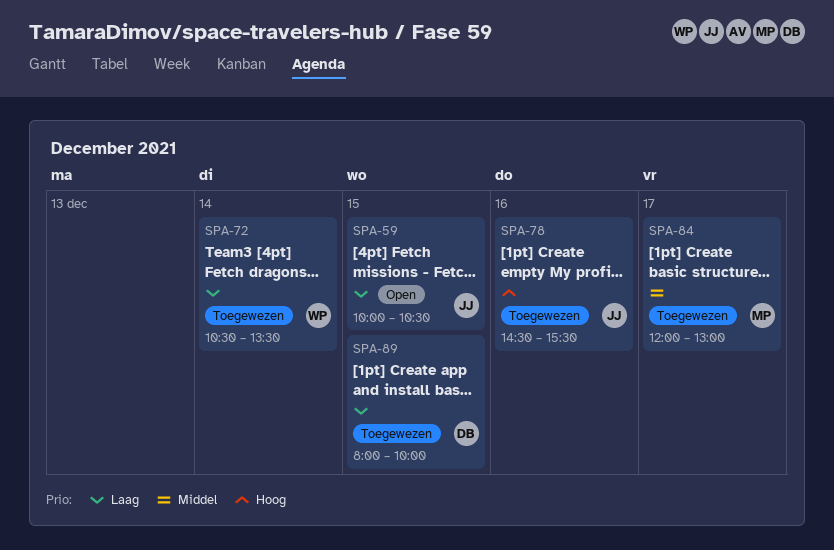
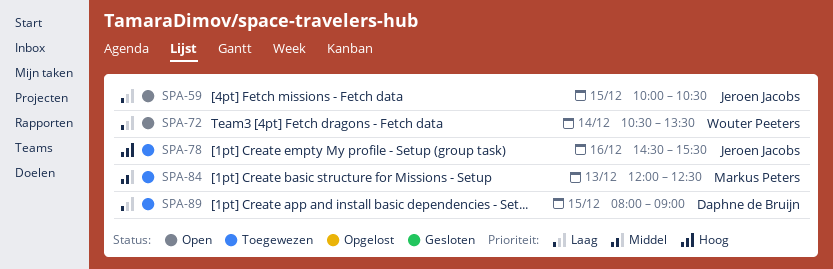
SPA-72, status: Toegewezen -> Open
SPA-84, day: Dec 17 -> Dec 13
SPA-84, ends: 13:00 -> 12:30
SPA-89, ends: 10:00 -> 09:00

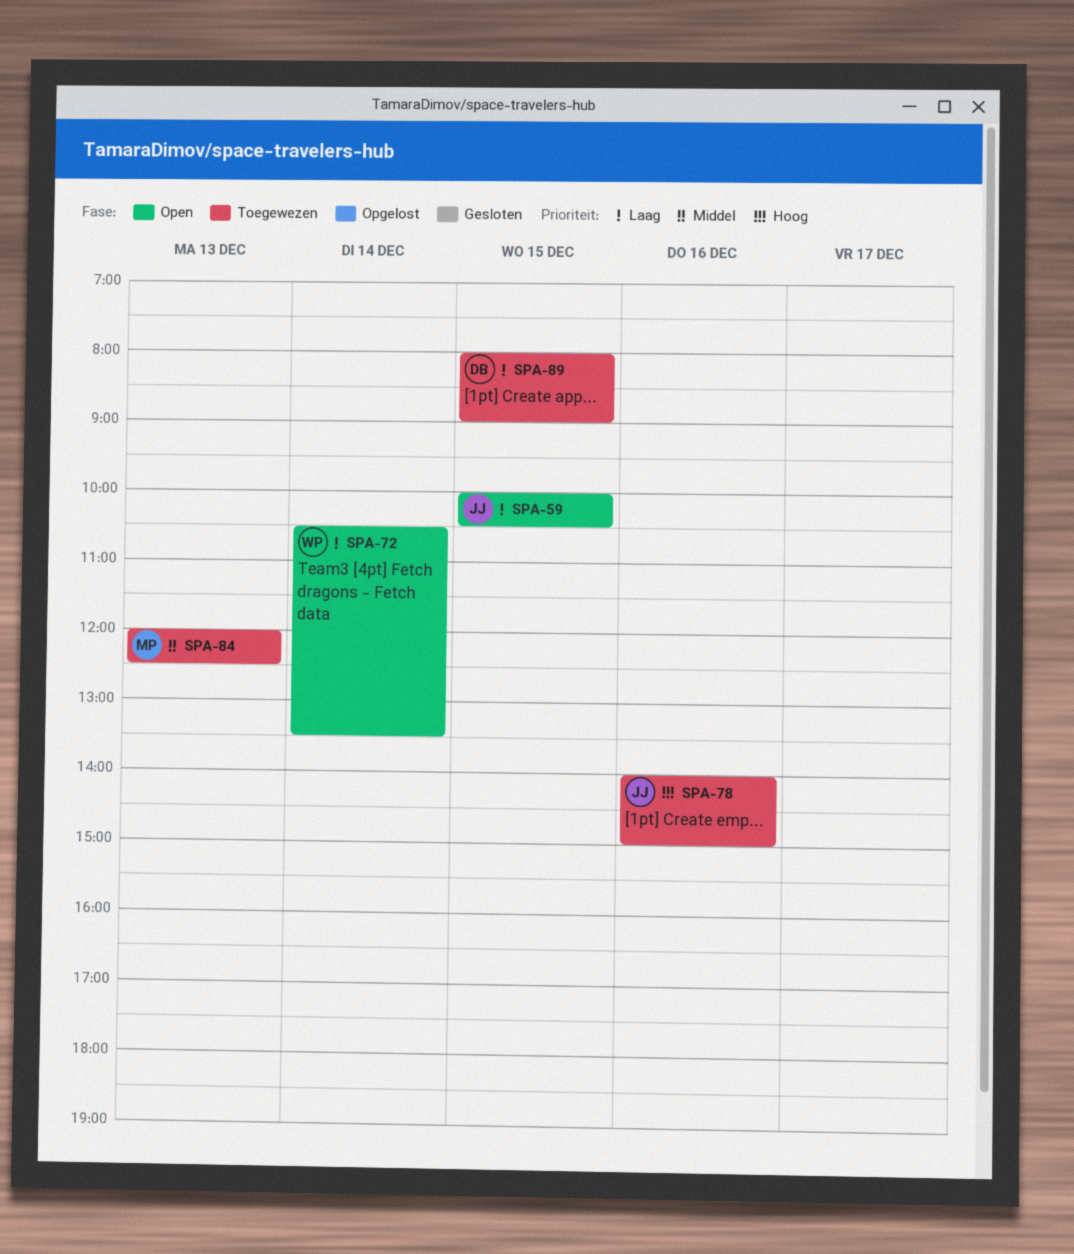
SPA-78, begins: 14:30 -> 14:00
SPA-78, ends: 15:30 -> 15:00

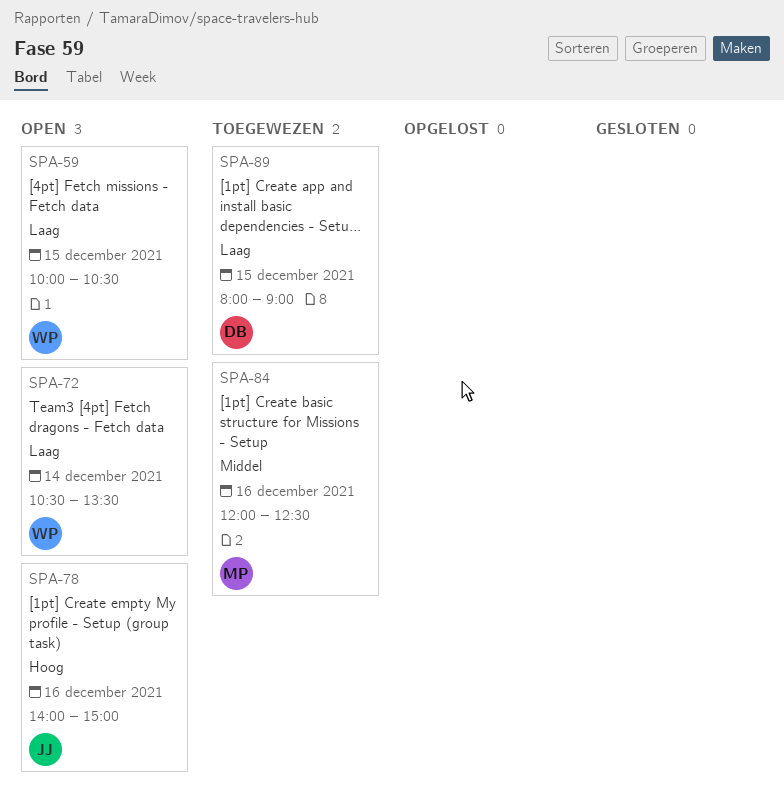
SPA-59, owner: JJ -> WP
SPA-78, status: Toegewezen -> Open
SPA-84, day: Dec 13 -> Dec 16

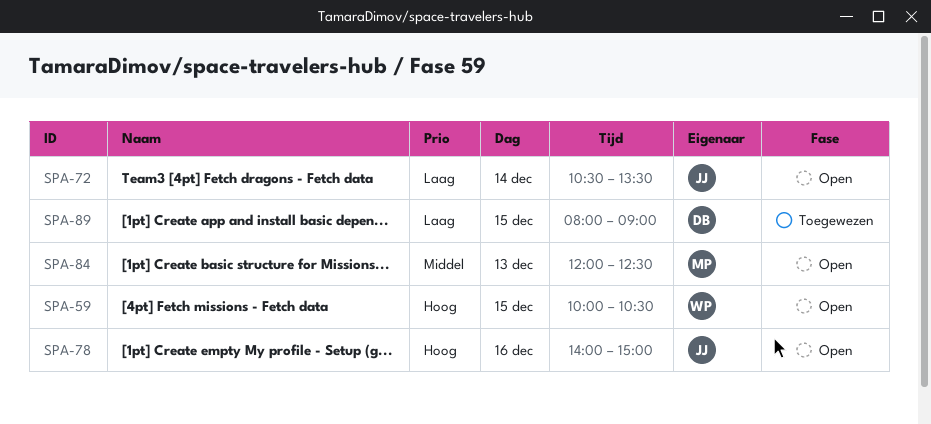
SPA-59, priority: Laag -> Hoog
SPA-72, owner: WP -> JJ
SPA-84, status: Toegewezen -> Open
SPA-84, day: Dec 16 -> Dec 13

